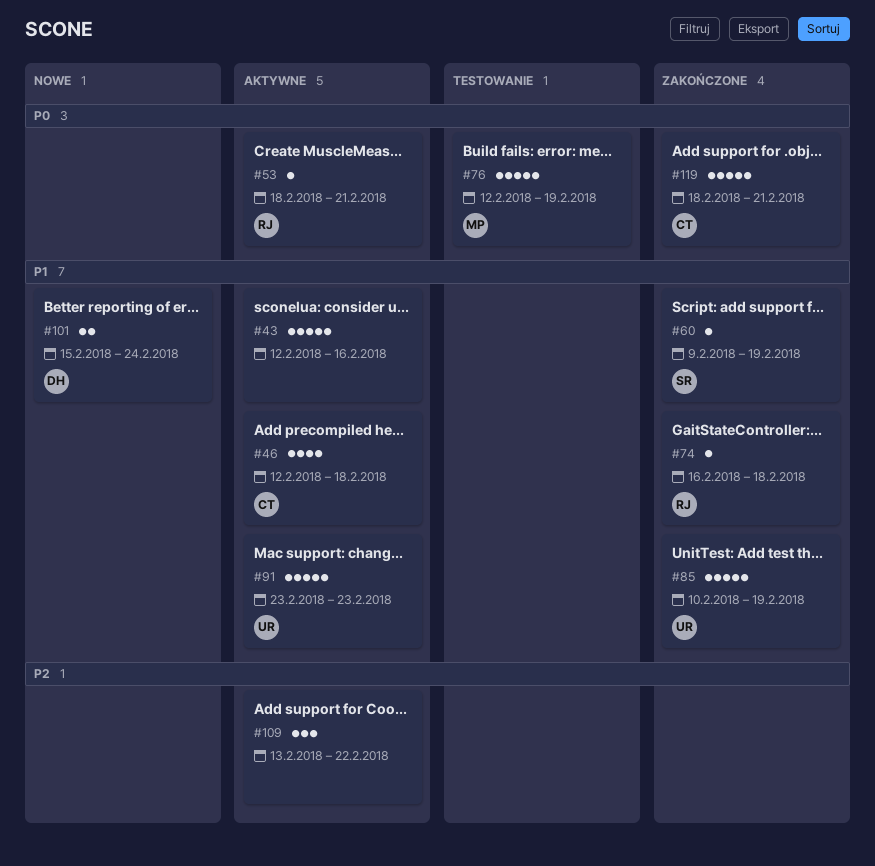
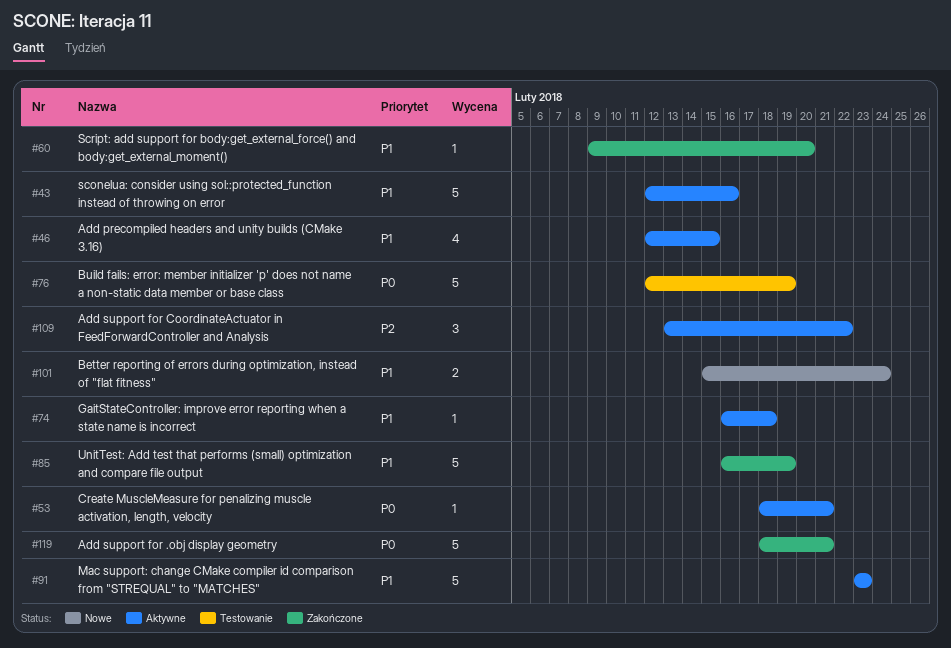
#46, due: Feb 18 -> Feb 15
#60, due: Feb 19 -> Feb 20
#74, status: Zakończone -> Aktywne
#85, start: Feb 10 -> Feb 16

